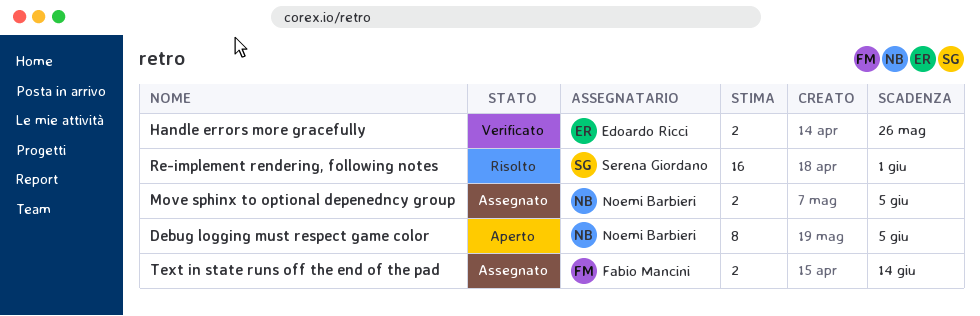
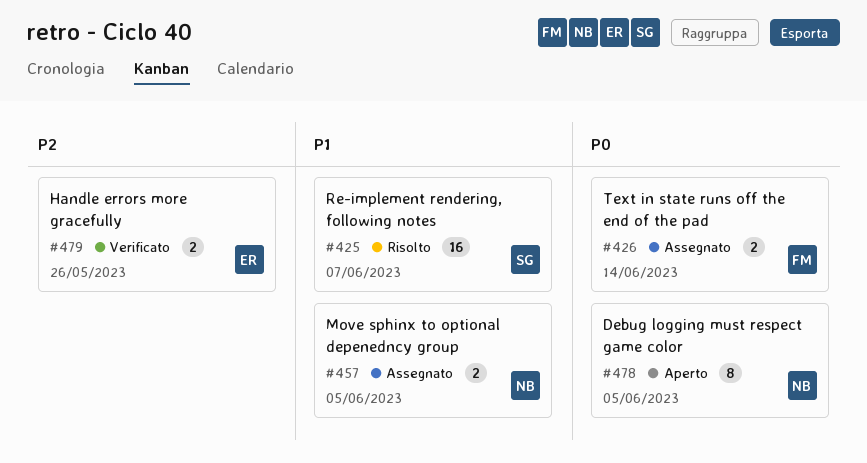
Re-implement rendering, following notes, due: Jun 1 -> Jun 7

